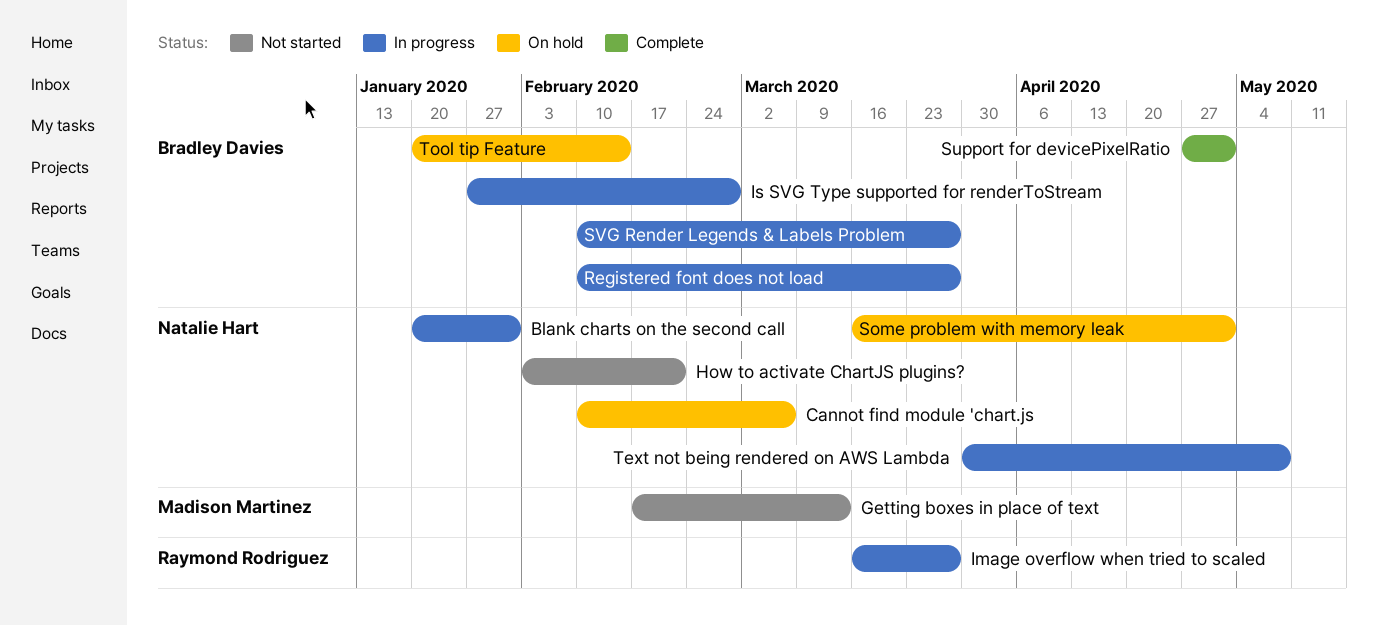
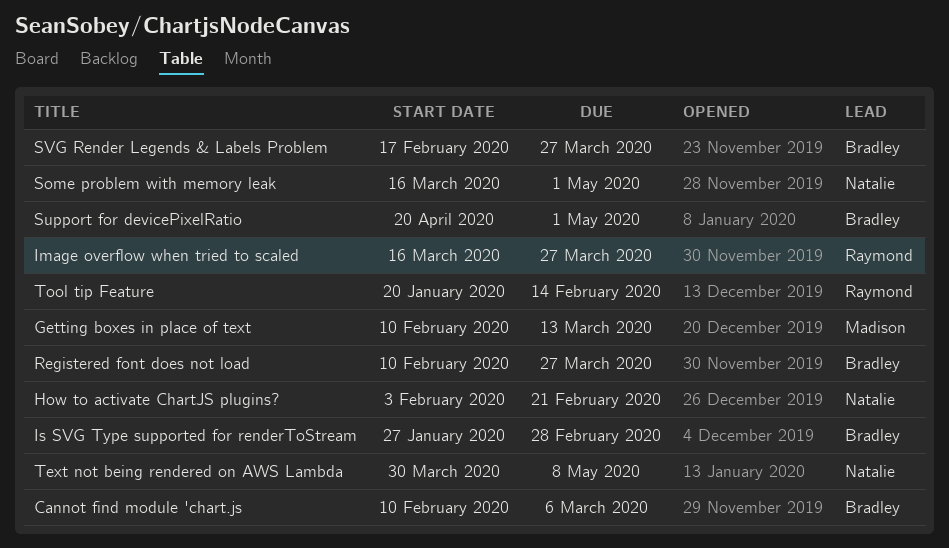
Blank charts on the second call: present -> none
Cannot find module 'chart.js, owner: Natalie Hart -> Bradley Davies
Getting boxes in place of text, start: Feb 17 -> Feb 10
Support for devicePixelRatio, start: Apr 27 -> Apr 20
SVG Render Legends & Labels Problem, start: Feb 10 -> Feb 17
Tool tip Feature, owner: Bradley Davies -> Raymond Rodriguez

